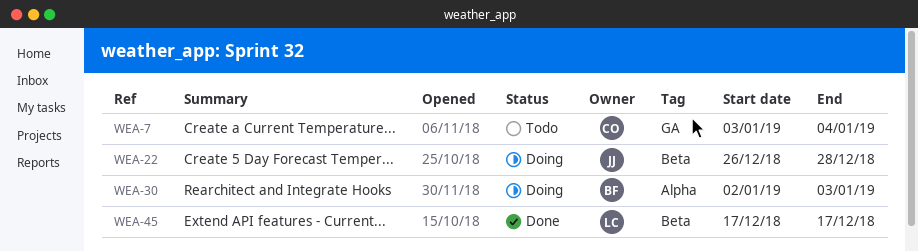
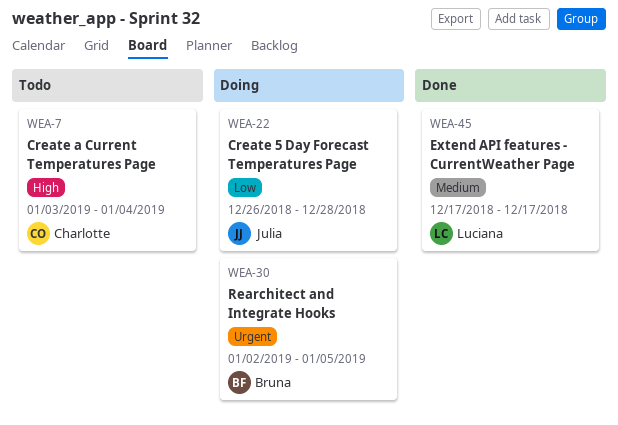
WEA-30, due: Jan 3 -> Jan 5

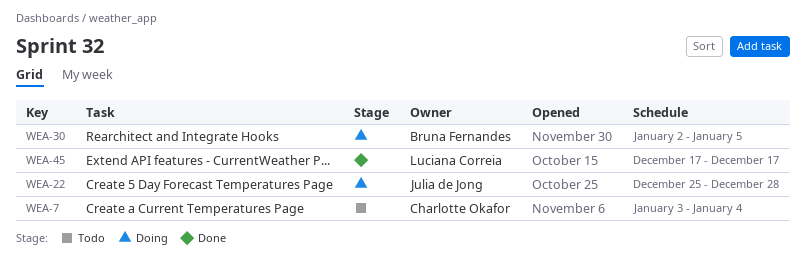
WEA-22, start: Dec 26 -> Dec 25

